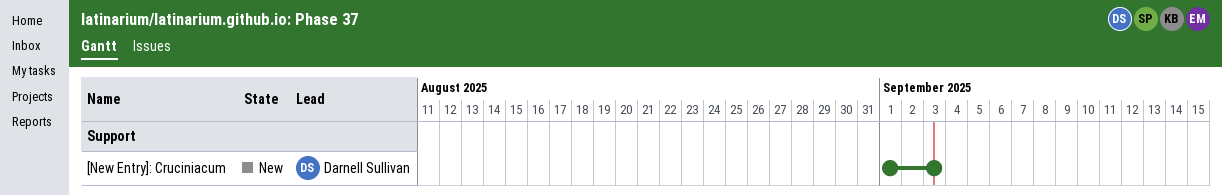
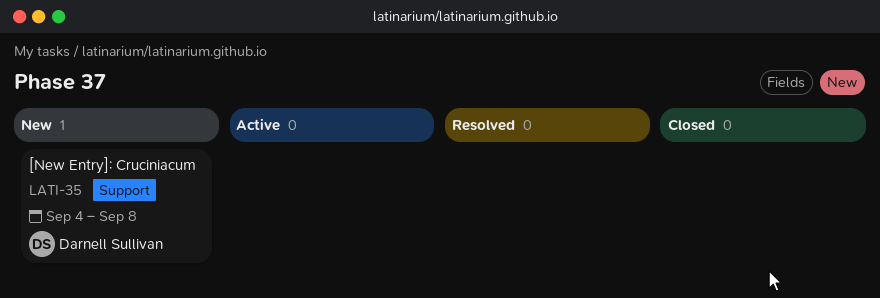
[New Entry]: Cruciniacum, start: Sep 1 -> Sep 4
[New Entry]: Cruciniacum, due: Sep 3 -> Sep 8

